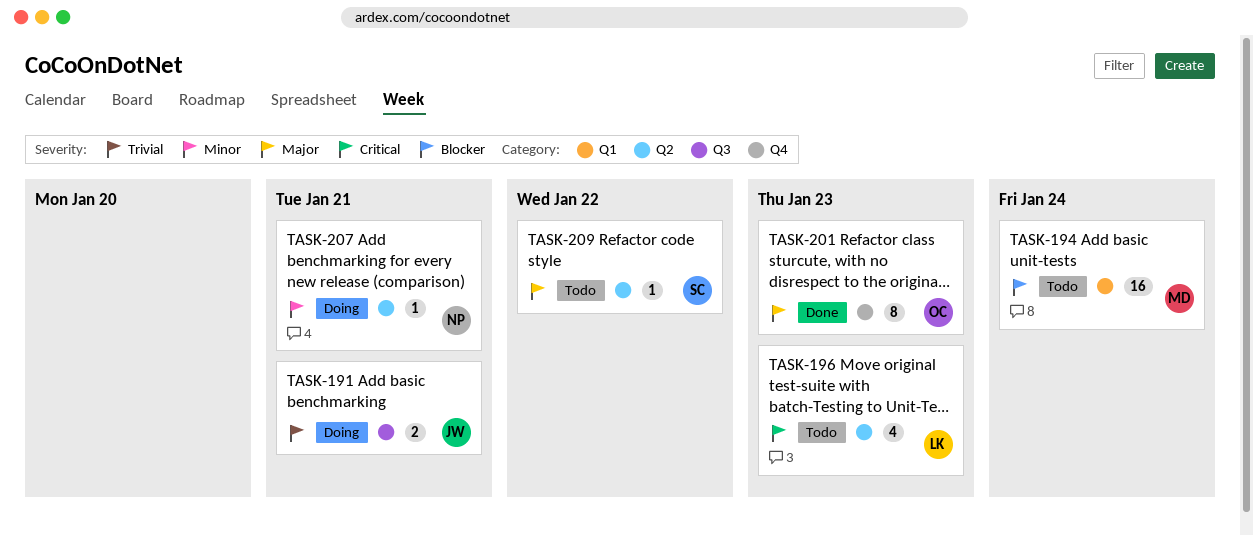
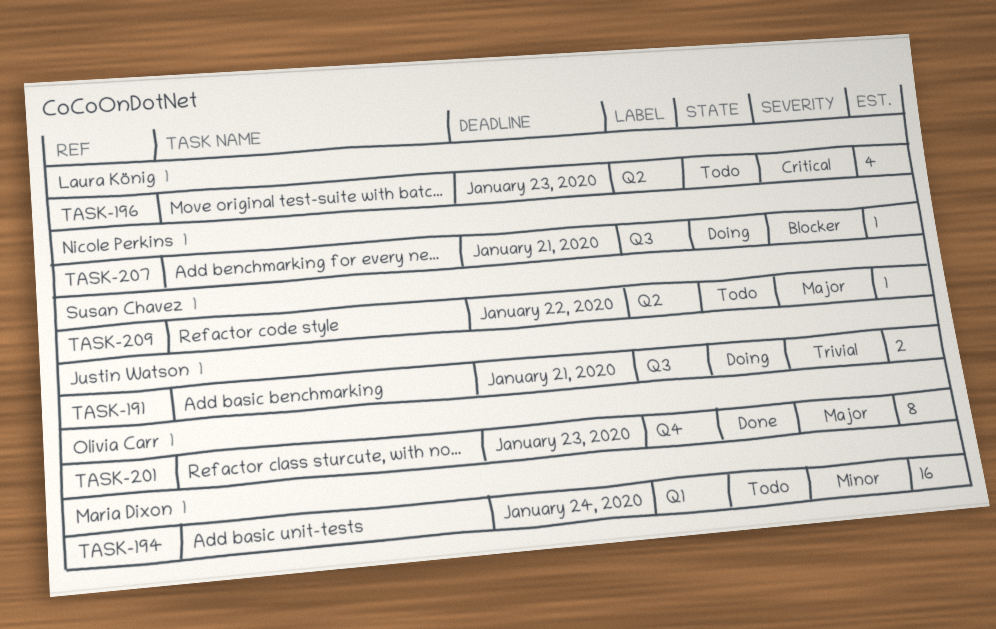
TASK-194, priority: Blocker -> Minor
TASK-207, priority: Minor -> Blocker
TASK-207, label: Q2 -> Q3

